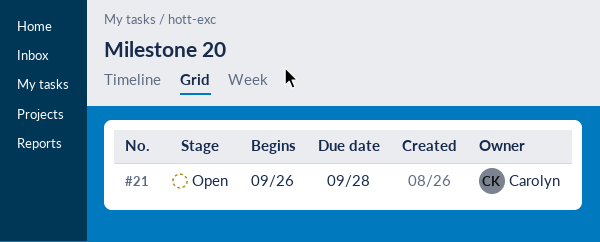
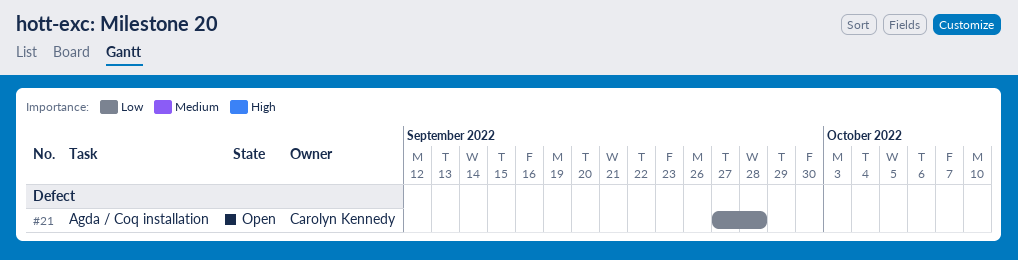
#21, start: Sep 26 -> Sep 27

